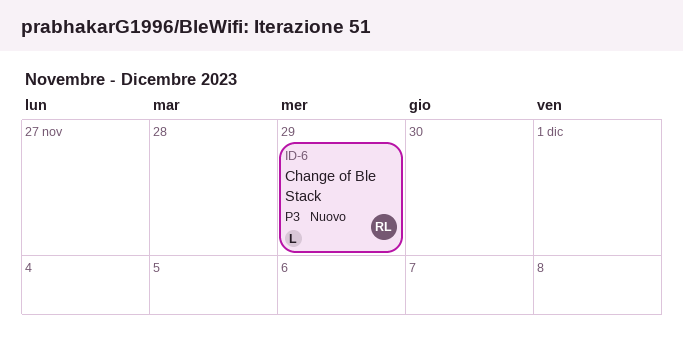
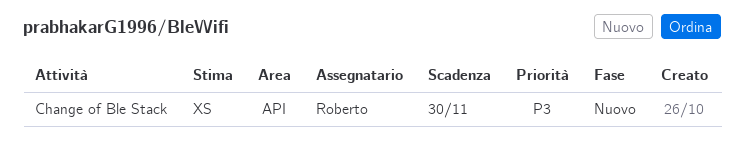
Change of Ble Stack, estimate: L -> XS
Change of Ble Stack, due: Nov 29 -> Nov 30

